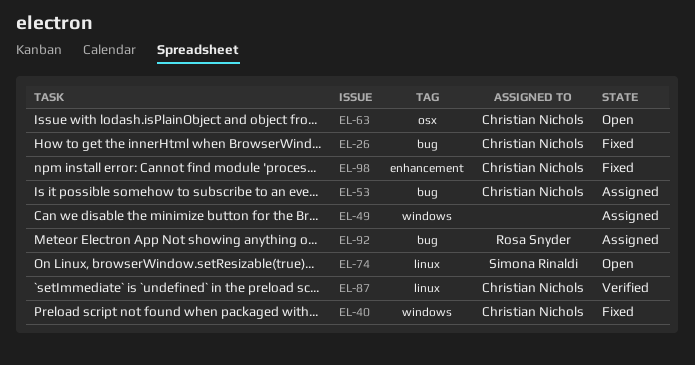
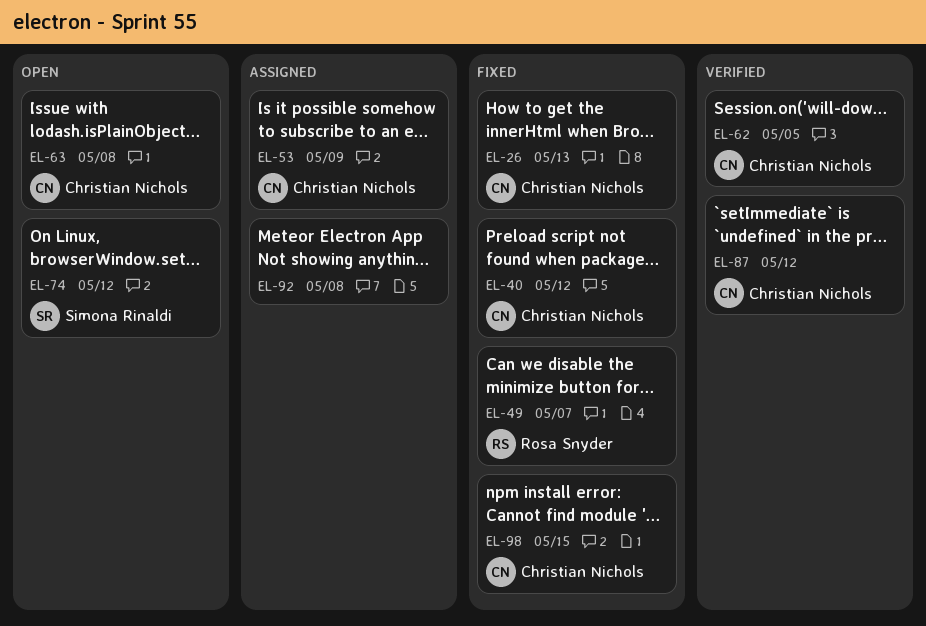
EL-49, status: Assigned -> Fixed
EL-49, owner: none -> Rosa Snyder
EL-62: none -> present
EL-92, owner: Rosa Snyder -> none

